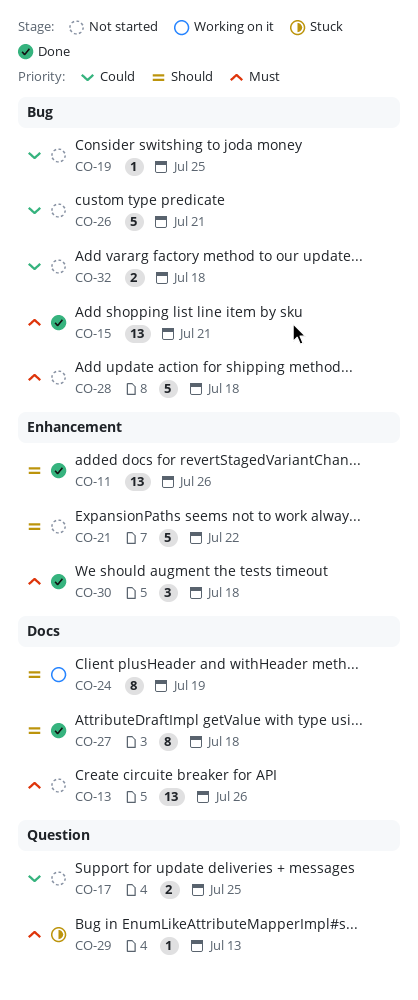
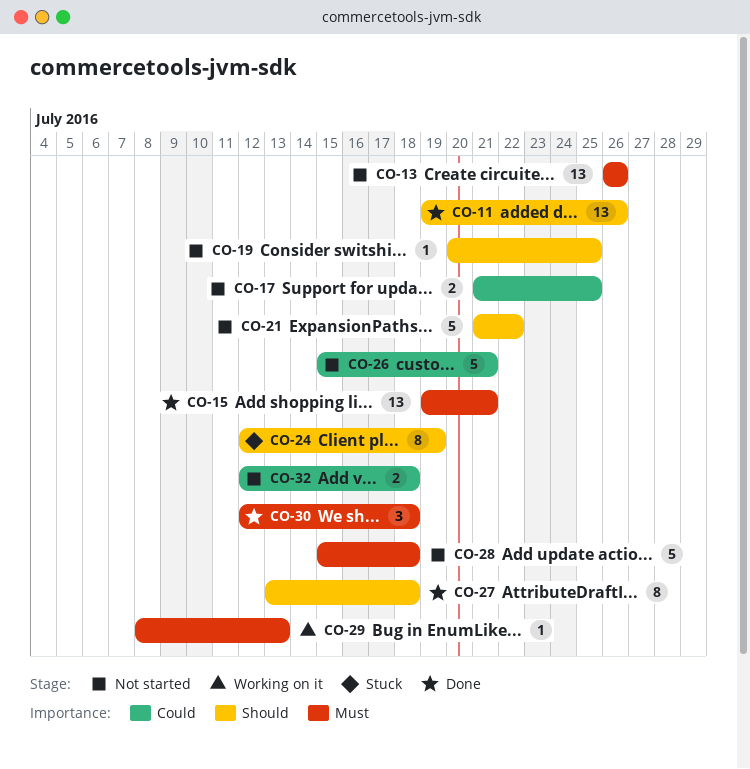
CO-19, priority: Could -> Should
CO-24, status: Working on it -> Stuck
CO-29, status: Stuck -> Working on it

